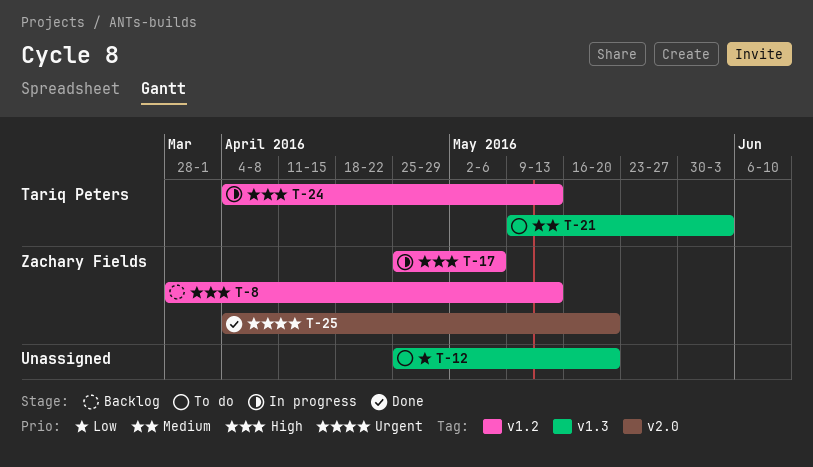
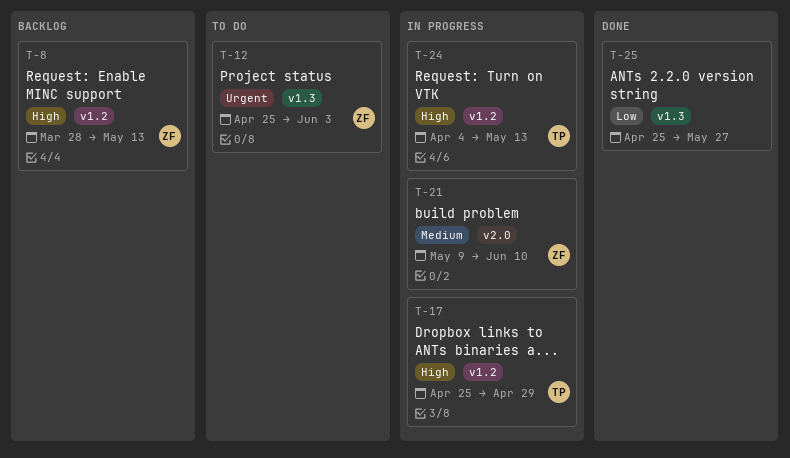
T-12, owner: none -> Zachary Fields
T-12, priority: Low -> Urgent
T-12, due: May 20 -> Jun 3
T-17, owner: Zachary Fields -> Tariq Peters
T-17, due: May 6 -> Apr 29
T-21, status: To do -> In progress
T-21, owner: Tariq Peters -> Zachary Fields
T-21, label: v1.3 -> v2.0
T-21, due: Jun 3 -> Jun 10
T-25, owner: Zachary Fields -> none
T-25, priority: Urgent -> Low
T-25, label: v2.0 -> v1.3
T-25, start: Apr 4 -> Apr 25
T-25, due: May 20 -> May 27

